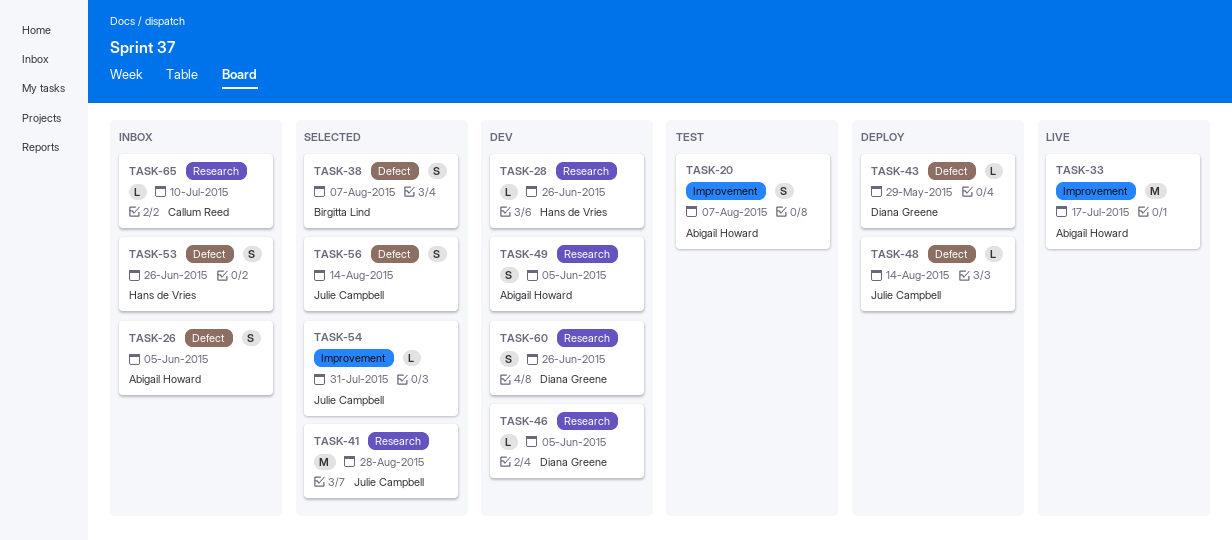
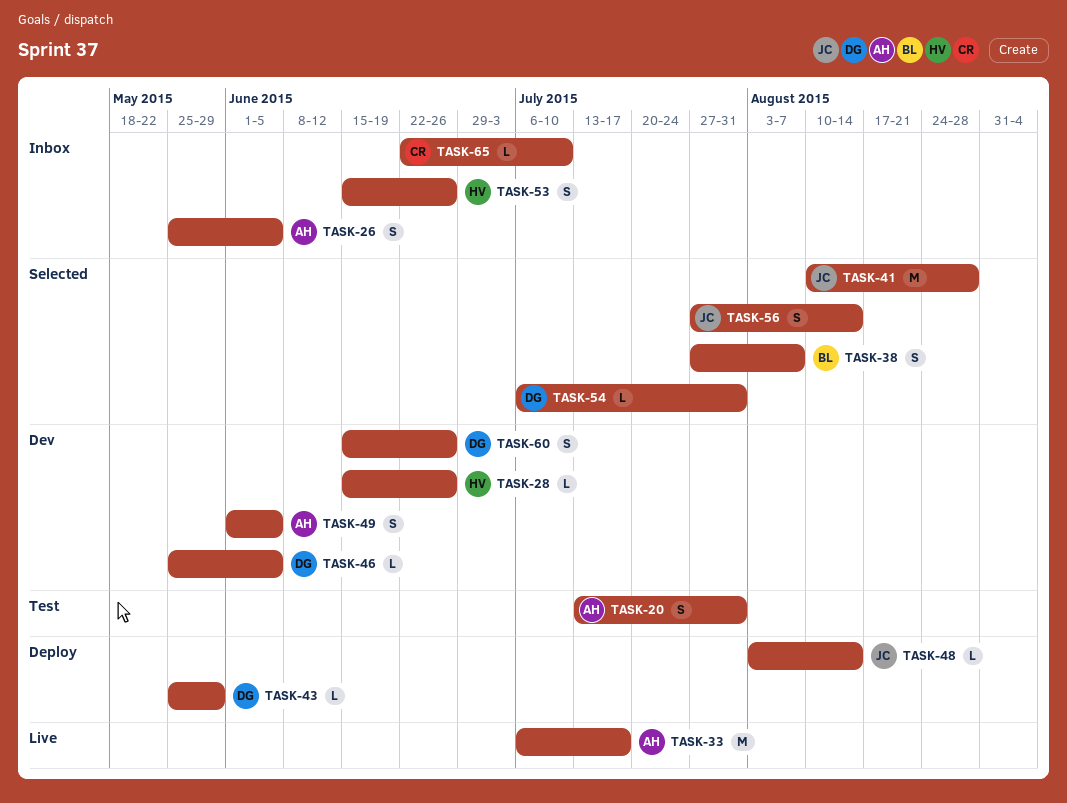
TASK-20, due: Aug 7 -> Jul 31
TASK-54, owner: Julie Campbell -> Diana Greene

